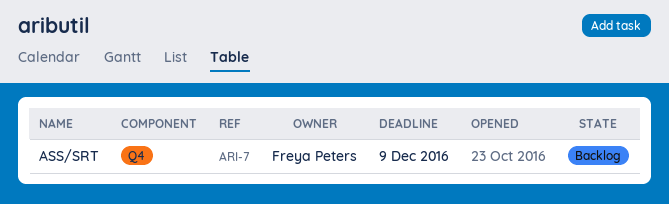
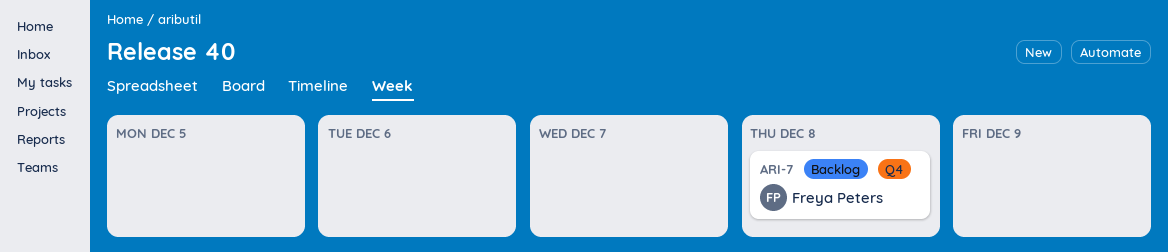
ARI-7, due: Dec 9 -> Dec 8

